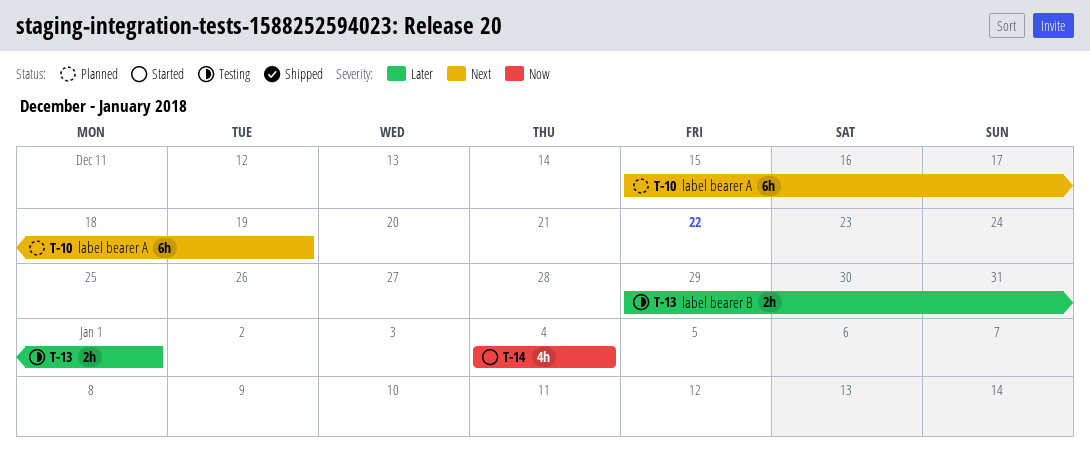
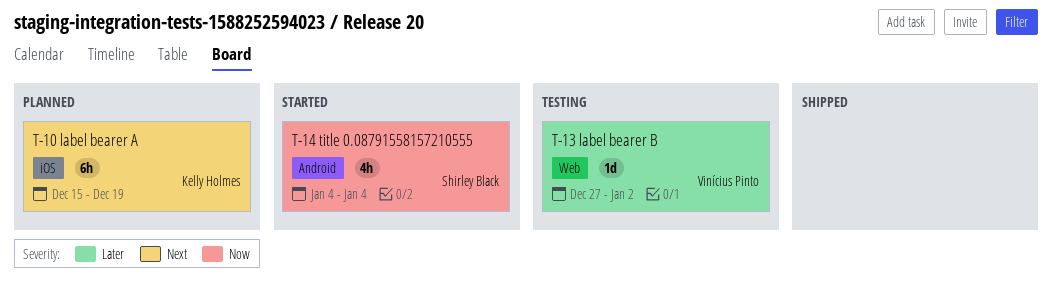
T-13, estimate: 2h -> 1d
T-13, start: Dec 29 -> Dec 27
T-13, due: Jan 1 -> Jan 2

